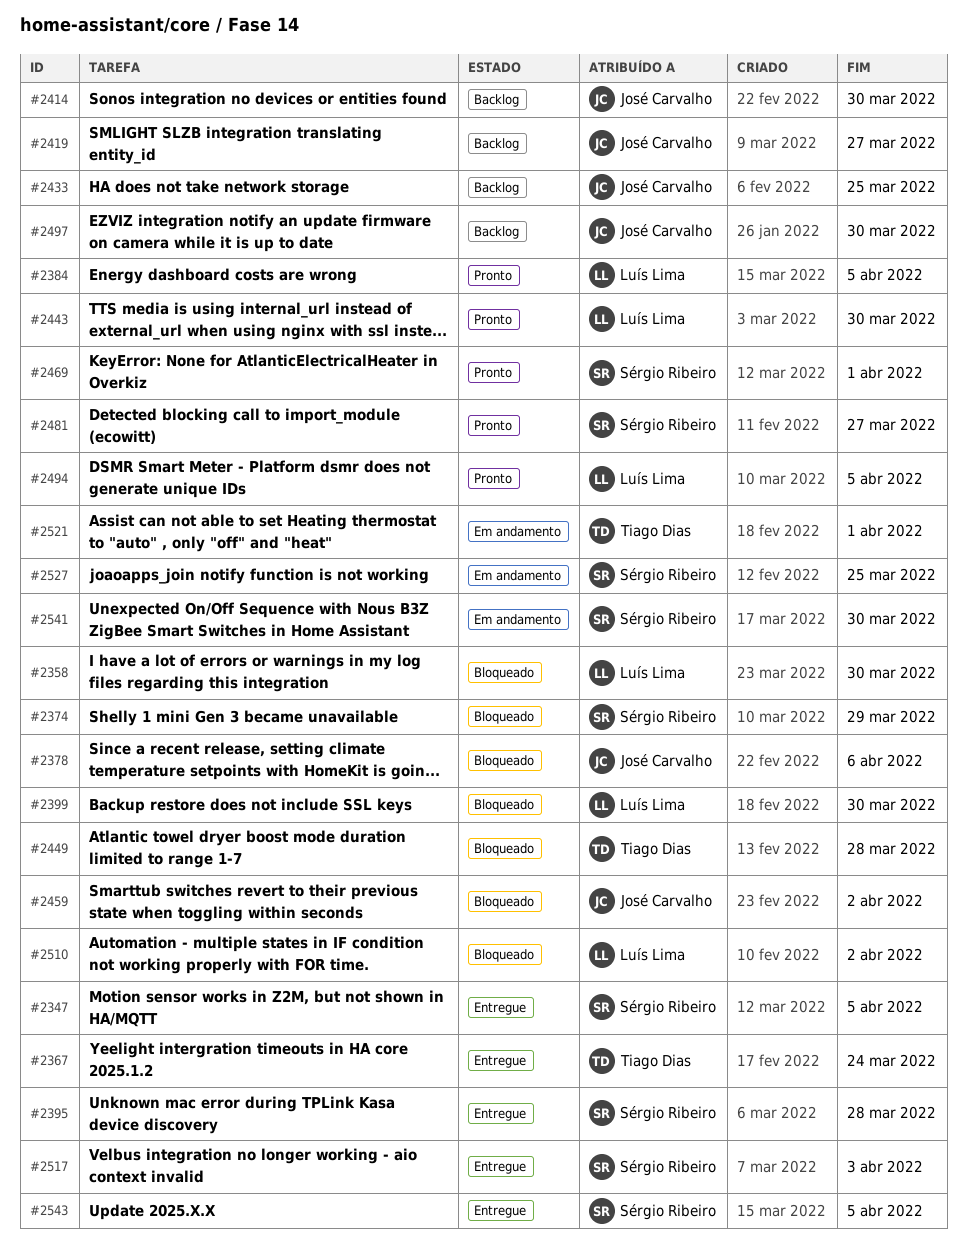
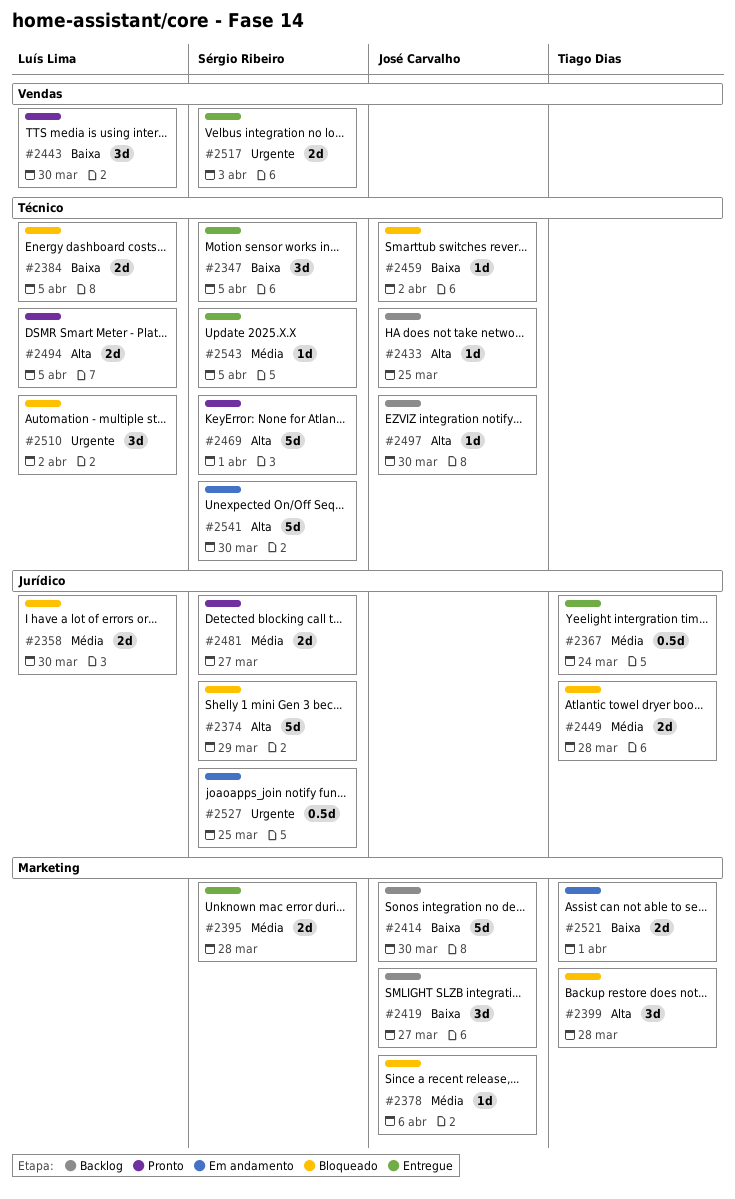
#2384, status: Pronto -> Bloqueado
#2399, owner: Luís Lima -> Tiago Dias
#2399, due: Mar 30 -> Mar 28

